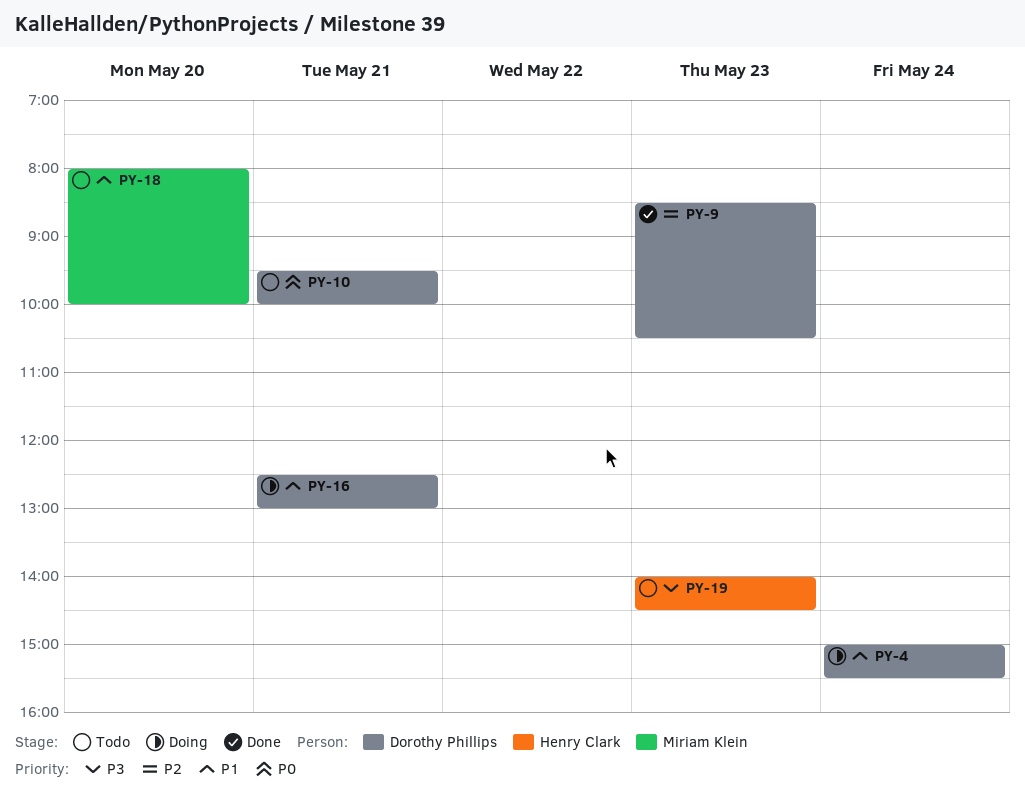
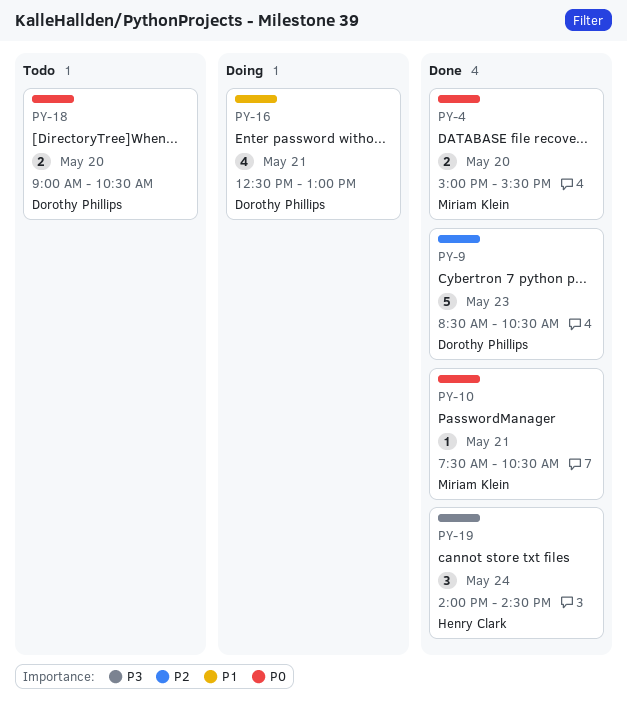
PY-4, status: Doing -> Done
PY-4, owner: Dorothy Phillips -> Miriam Klein
PY-4, priority: P1 -> P0
PY-4, day: May 24 -> May 20
PY-10, status: Todo -> Done
PY-10, owner: Dorothy Phillips -> Miriam Klein
PY-10, begins: 09:30 -> 07:30
PY-10, ends: 10:00 -> 10:30
PY-18, owner: Miriam Klein -> Dorothy Phillips
PY-18, priority: P1 -> P0
PY-18, begins: 08:00 -> 09:00
PY-18, ends: 10:00 -> 10:30
PY-19, status: Todo -> Done
PY-19, day: May 23 -> May 24

